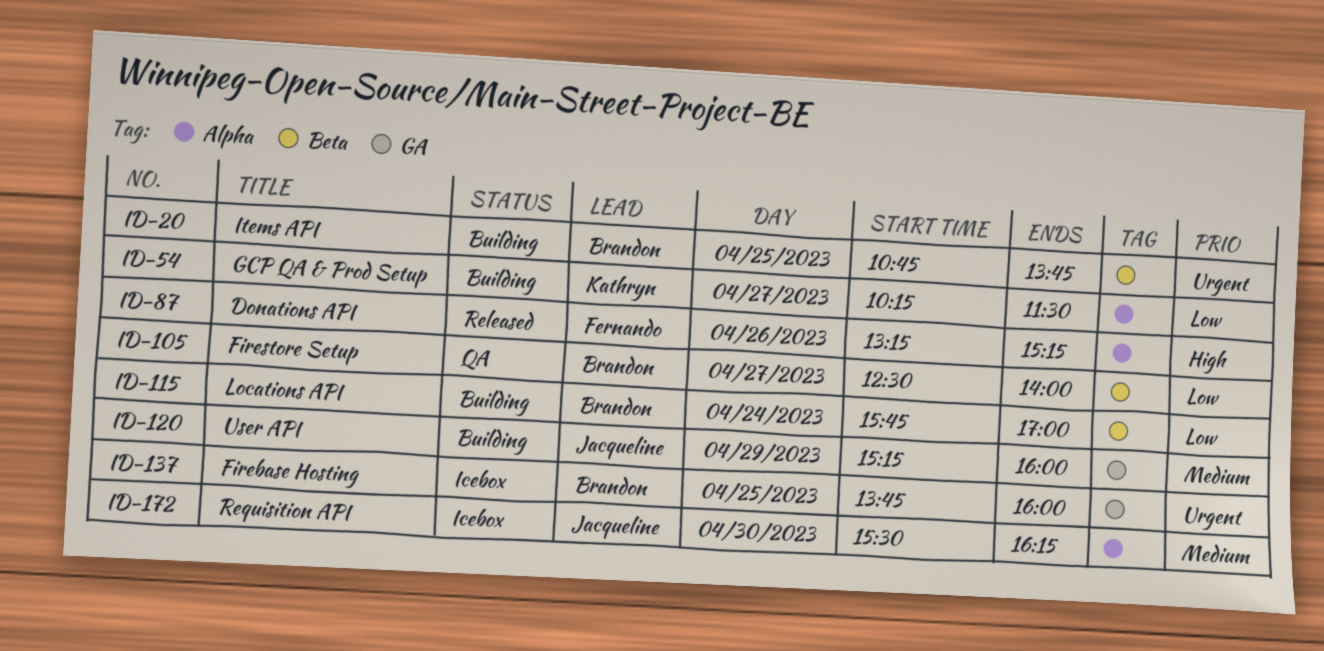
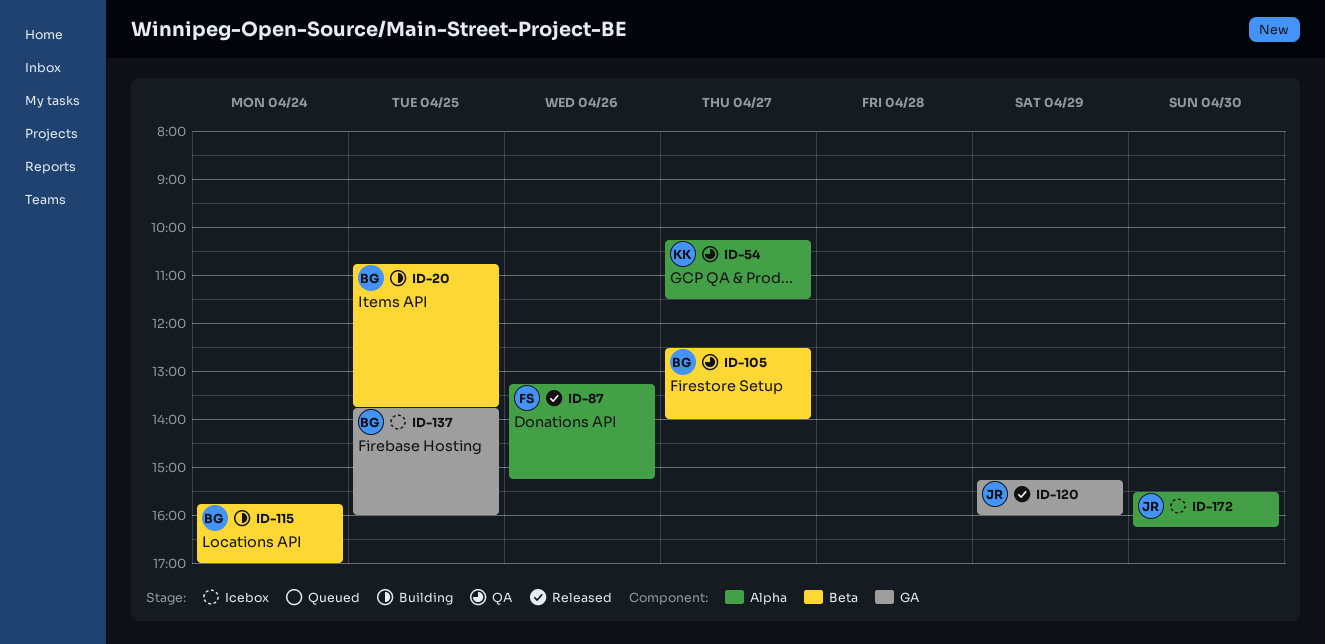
ID-54, status: Building -> QA
ID-120, status: Building -> Released

